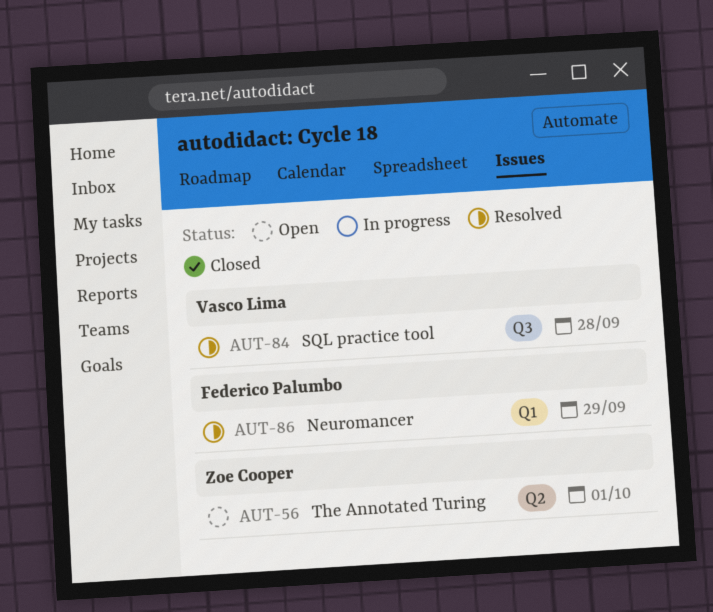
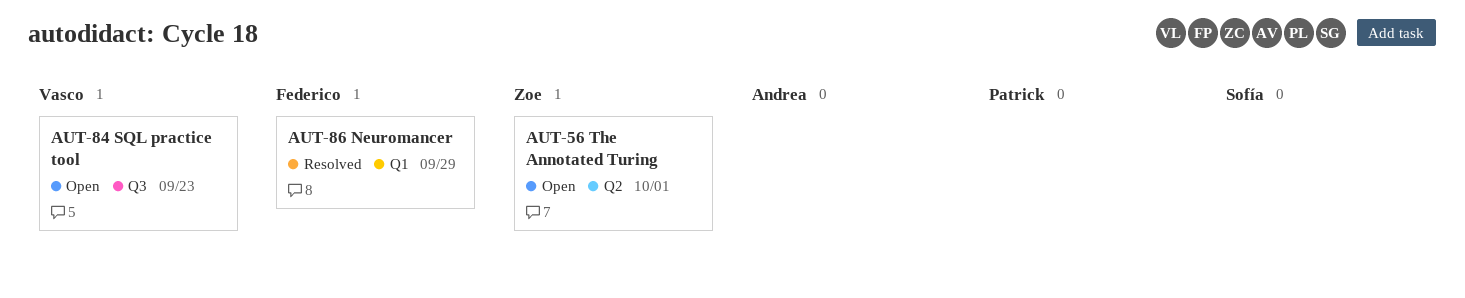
AUT-84, status: Resolved -> Open
AUT-84, due: Sep 28 -> Sep 23

